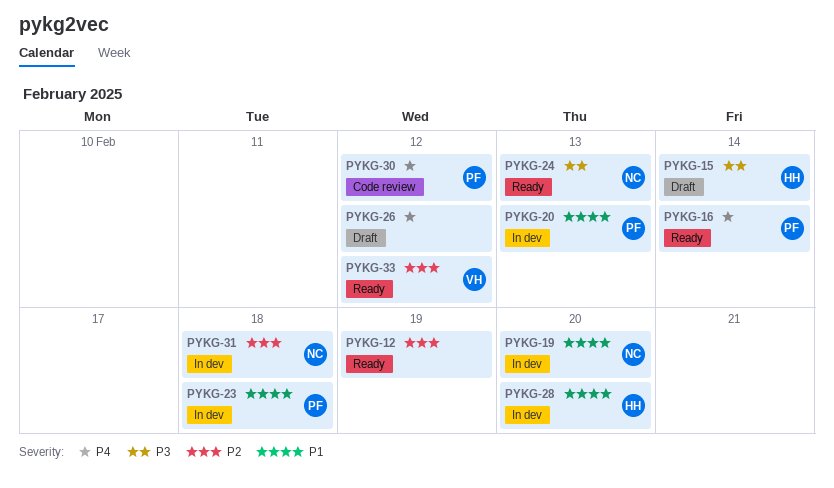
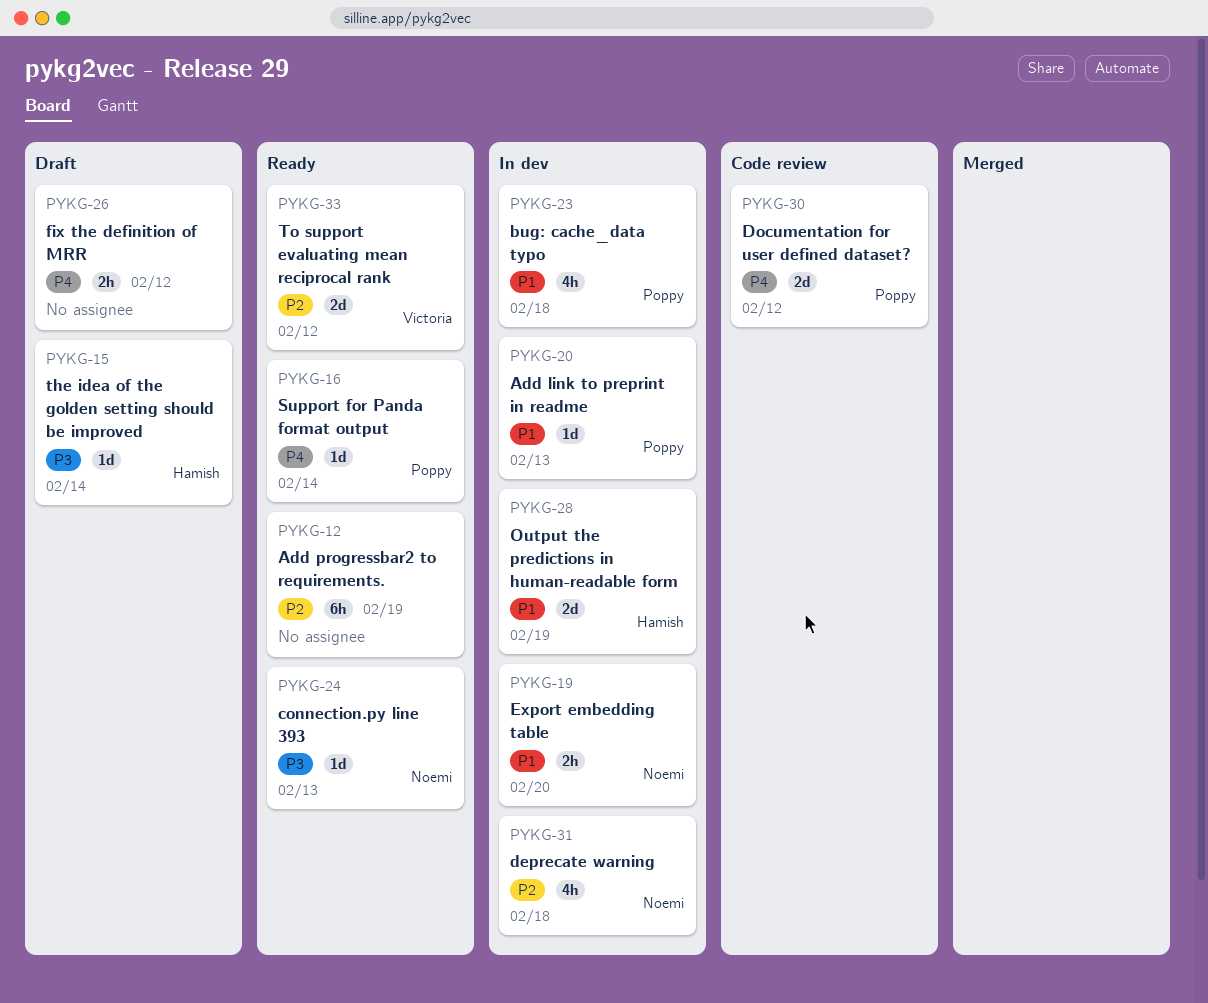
PYKG-28, due: Feb 20 -> Feb 19

